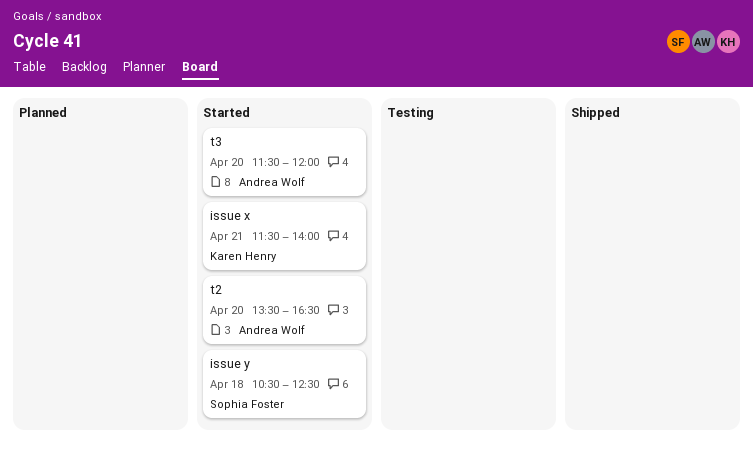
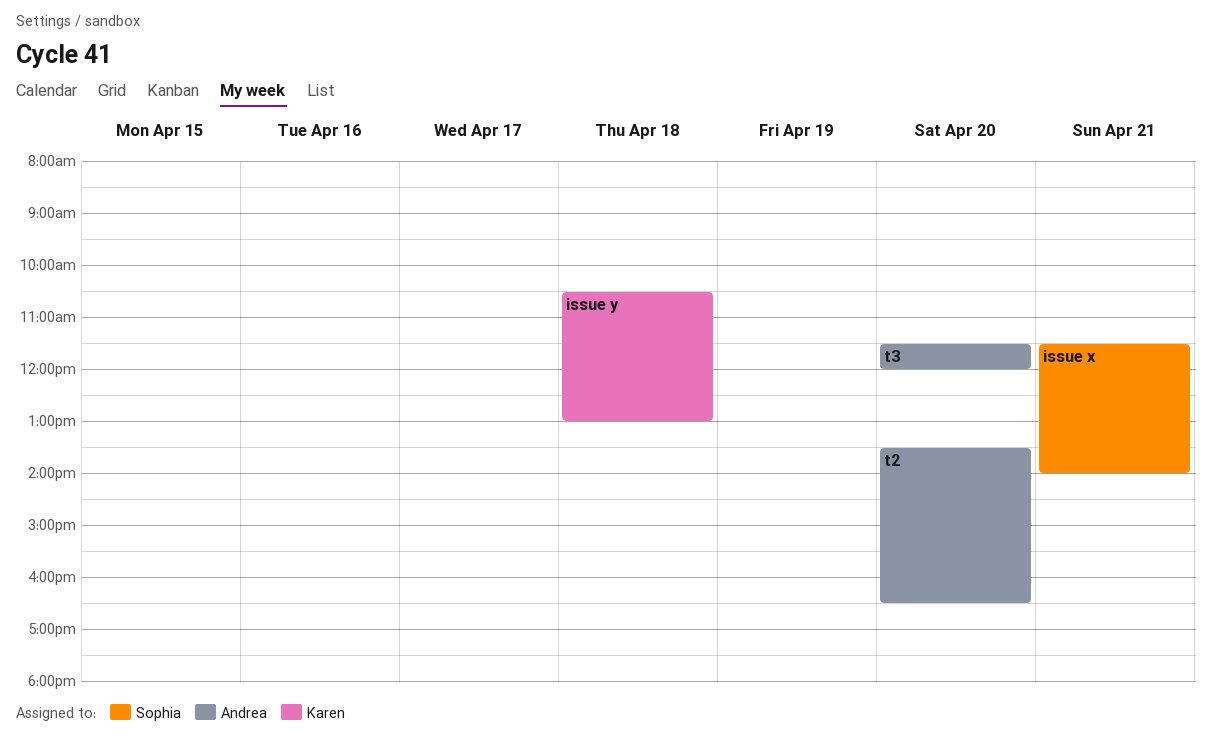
issue x, owner: Karen Henry -> Sophia Foster
issue y, owner: Sophia Foster -> Karen Henry
issue y, ends: 12:30 -> 13:00

